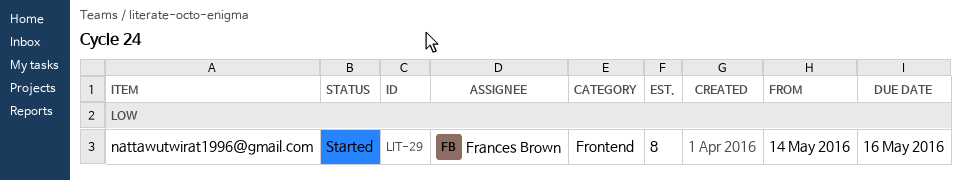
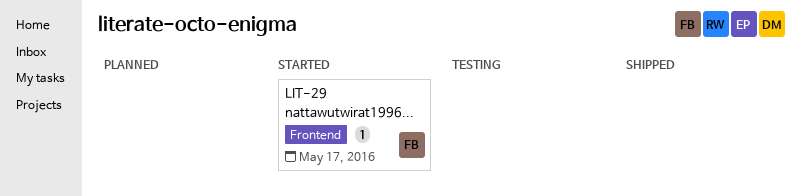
LIT-29, estimate: 8 -> 1
LIT-29, due: May 16 -> May 17

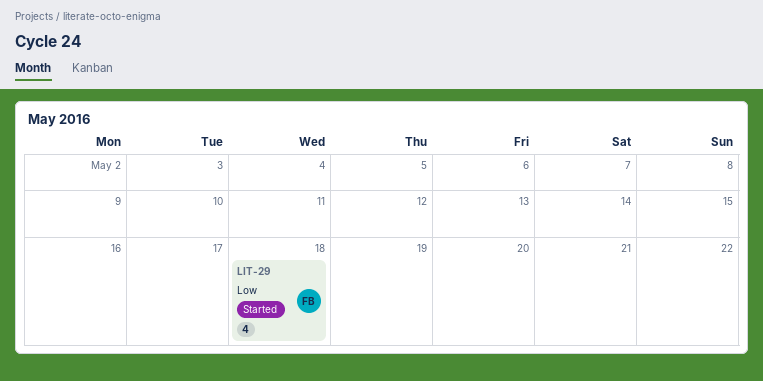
LIT-29, estimate: 1 -> 4
LIT-29, due: May 17 -> May 18

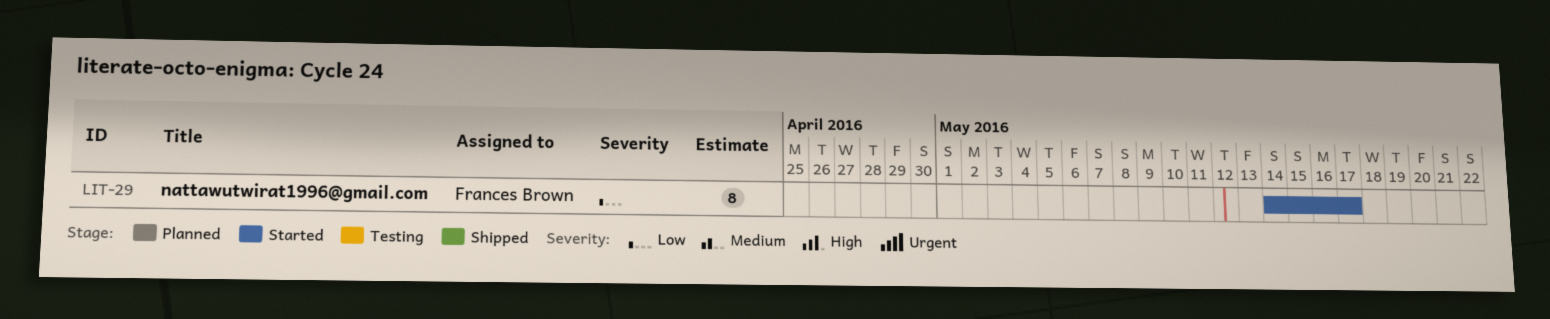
LIT-29, estimate: 4 -> 8
LIT-29, due: May 18 -> May 17

